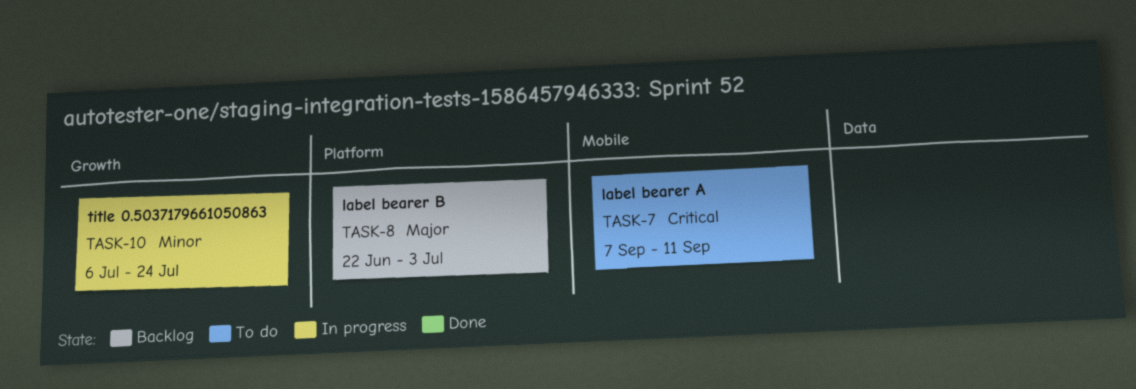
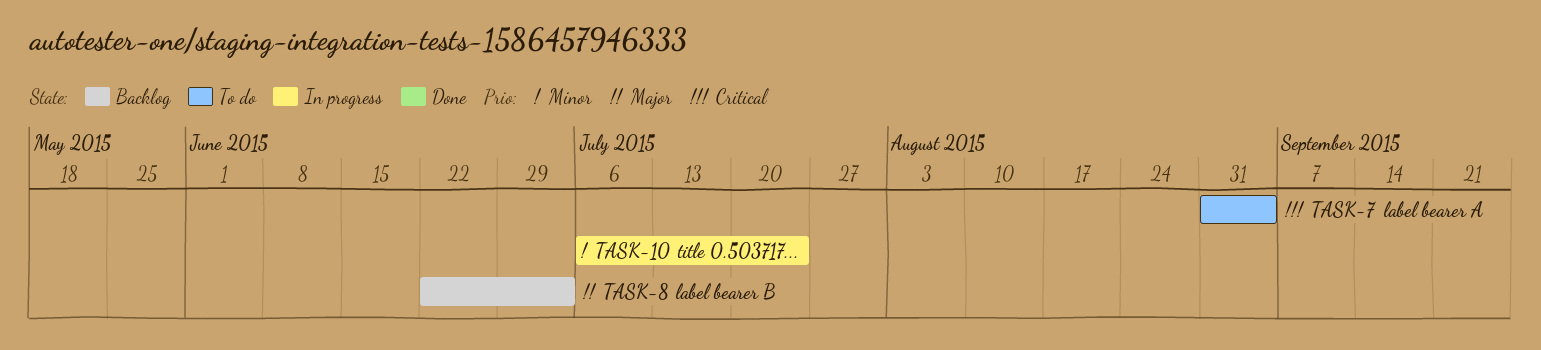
TASK-7, start: Sep 7 -> Aug 31
TASK-7, due: Sep 11 -> Sep 4

